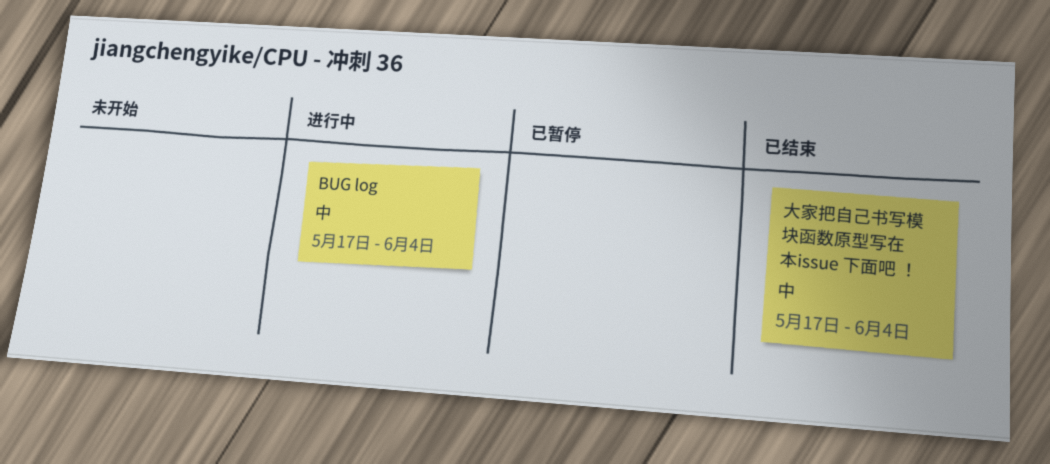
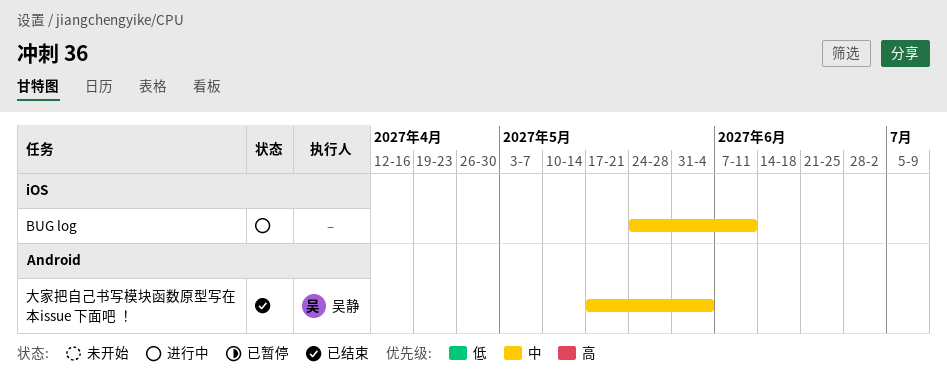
BUG log, start: May 17 -> May 24
BUG log, due: Jun 4 -> Jun 11

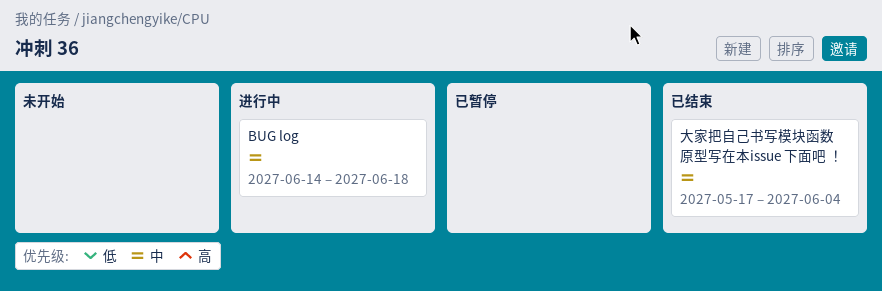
BUG log, start: May 24 -> Jun 14
BUG log, due: Jun 11 -> Jun 18

